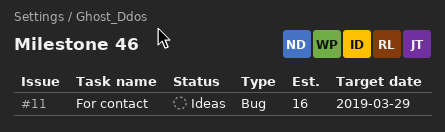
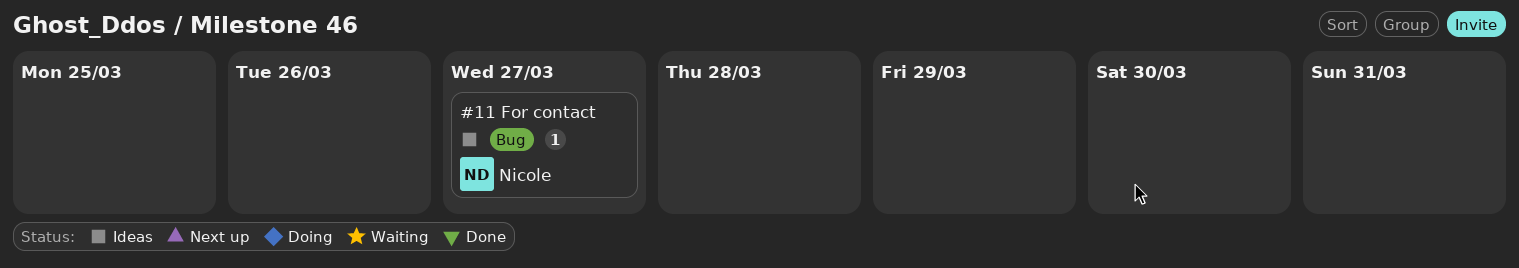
#11, estimate: 16 -> 1
#11, due: Mar 29 -> Mar 27

